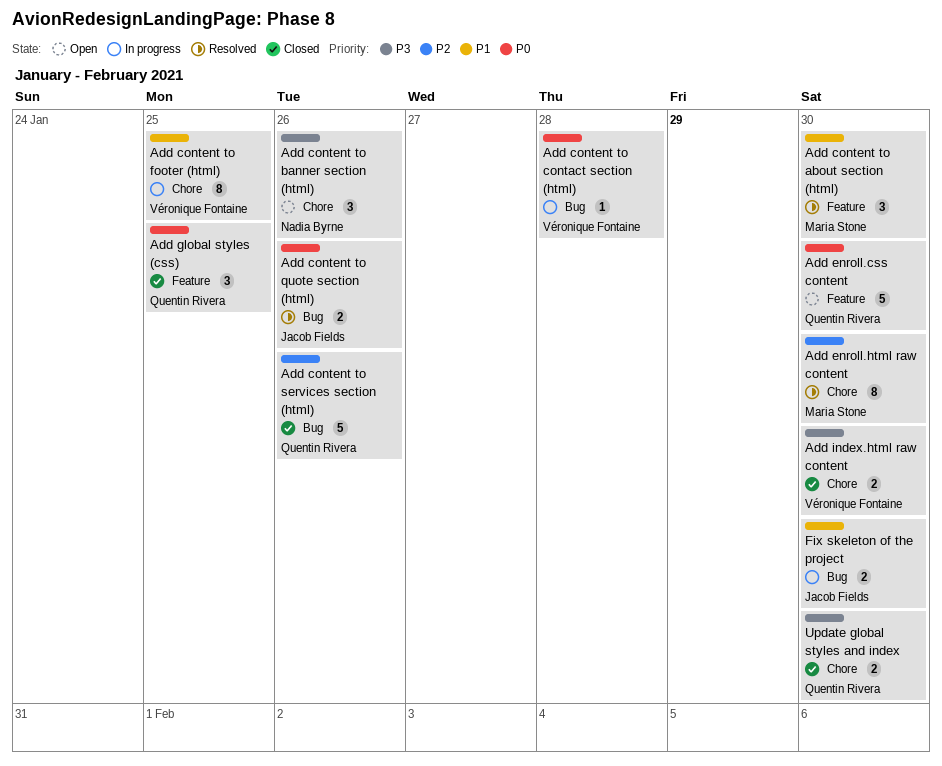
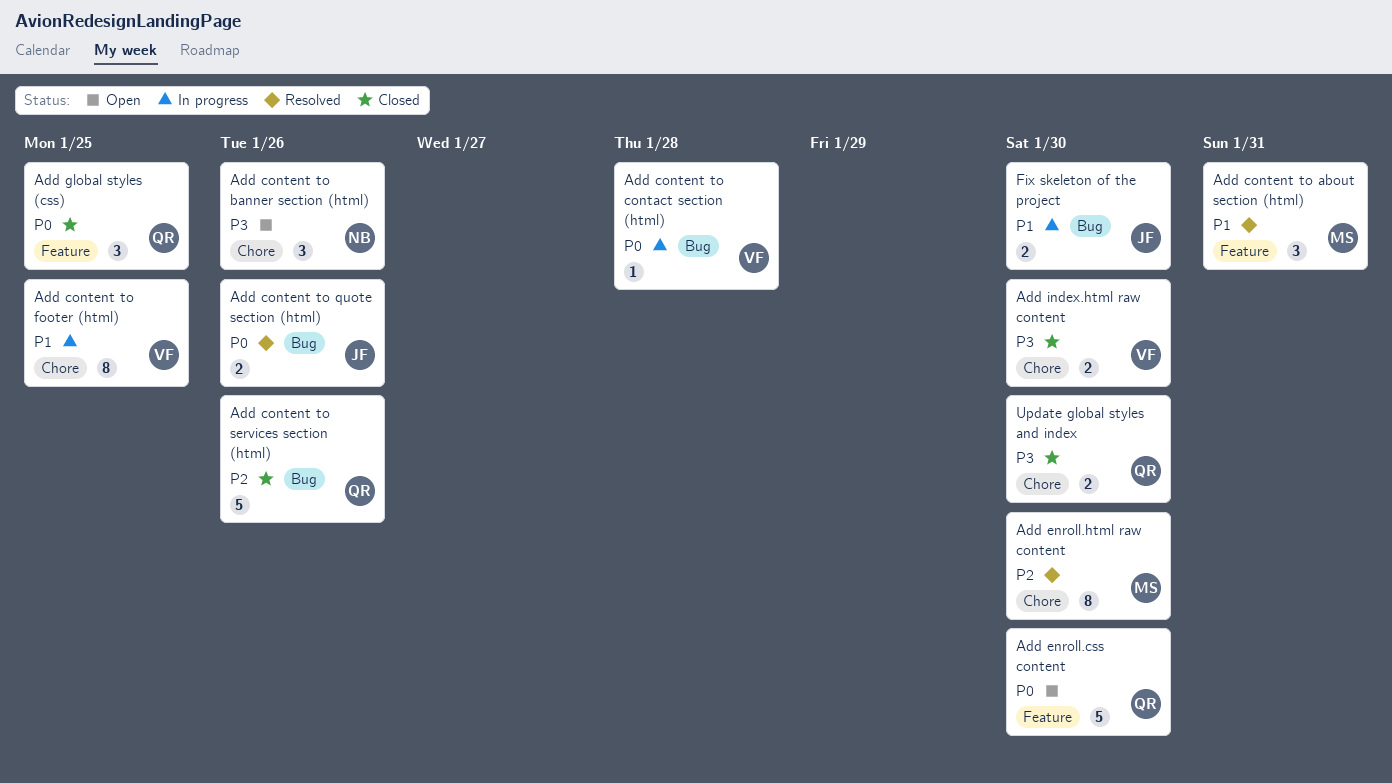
Add content to about section (html), due: Jan 30 -> Jan 31

